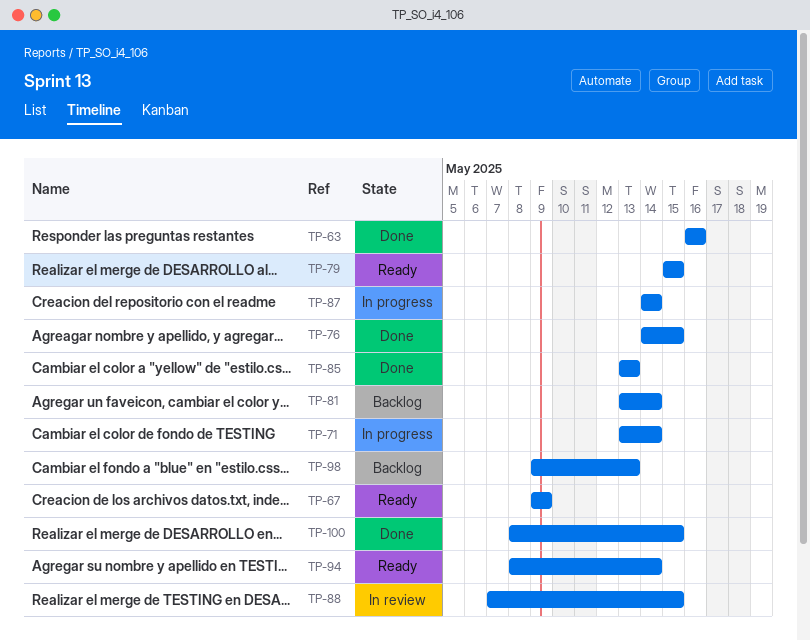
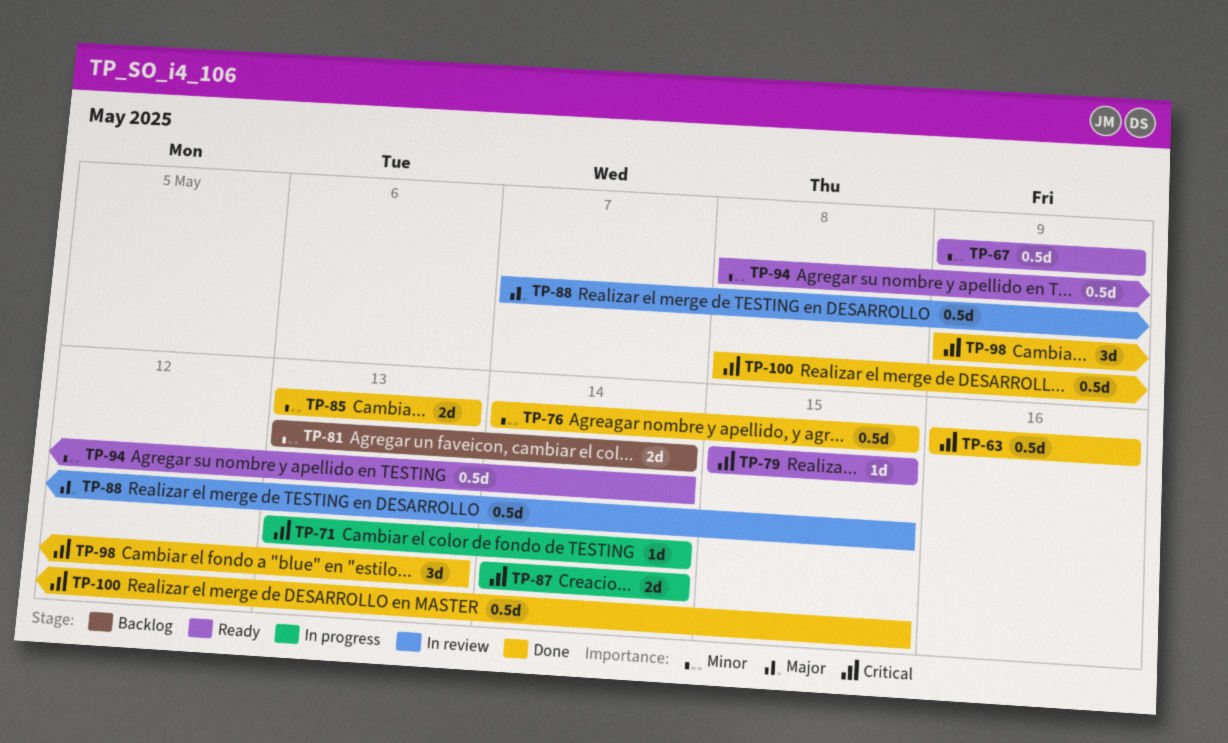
TP-98, status: Backlog -> Done

